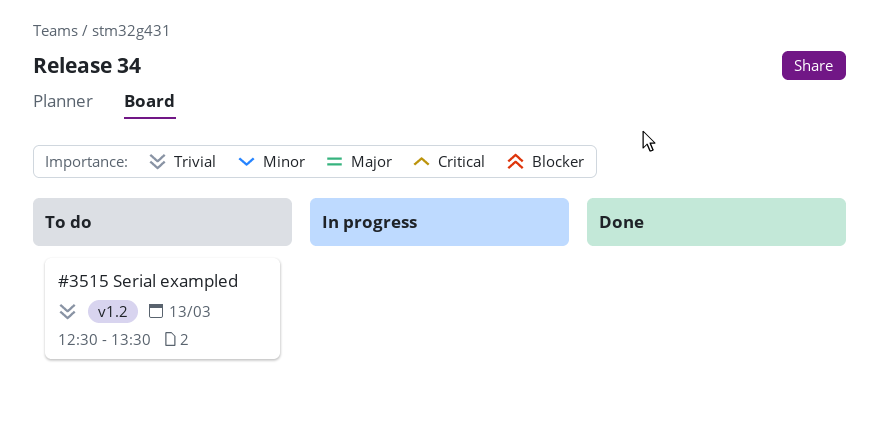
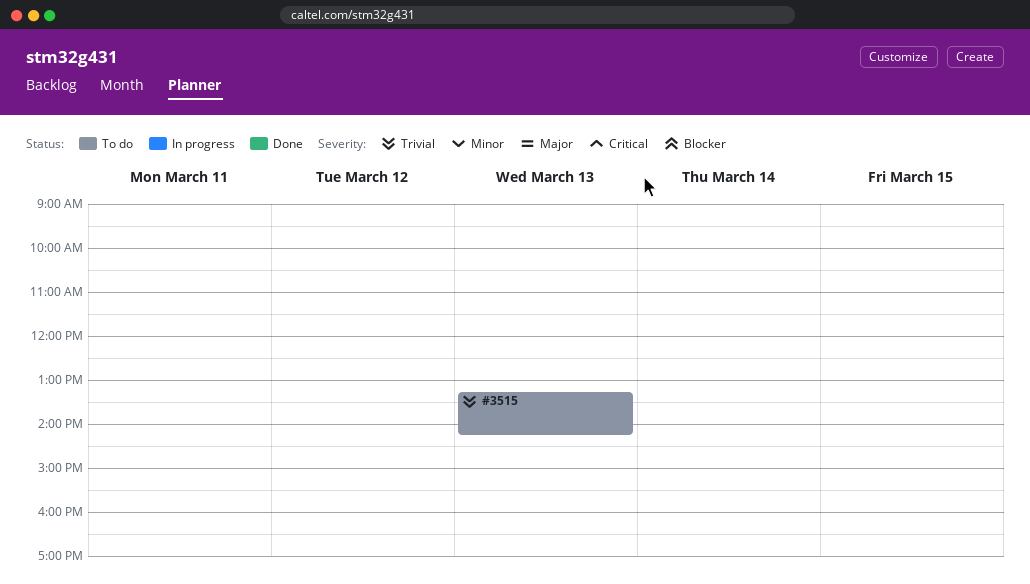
#3515, begins: 12:30 -> 13:15
#3515, ends: 13:30 -> 14:15

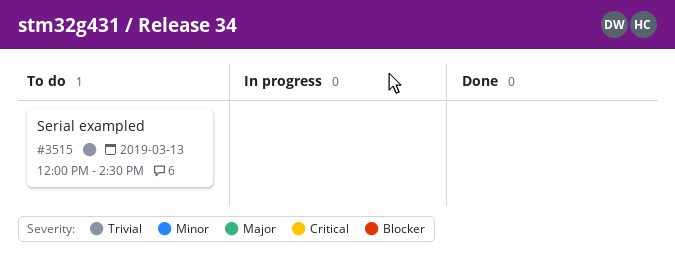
#3515, begins: 13:15 -> 12:00
#3515, ends: 14:15 -> 14:30

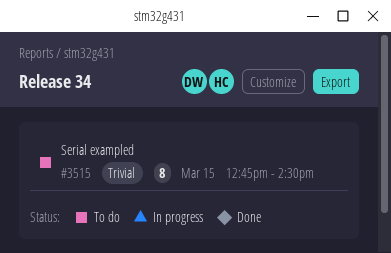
#3515, day: Mar 13 -> Mar 15
#3515, begins: 12:00 -> 12:45

